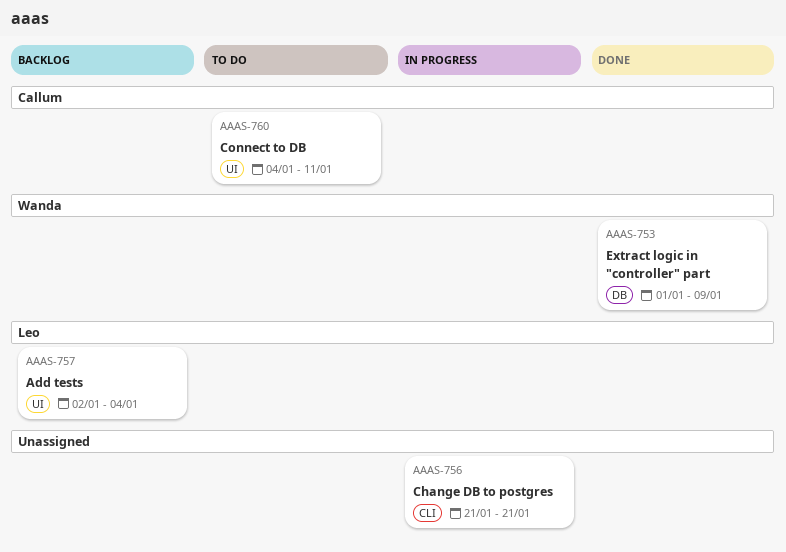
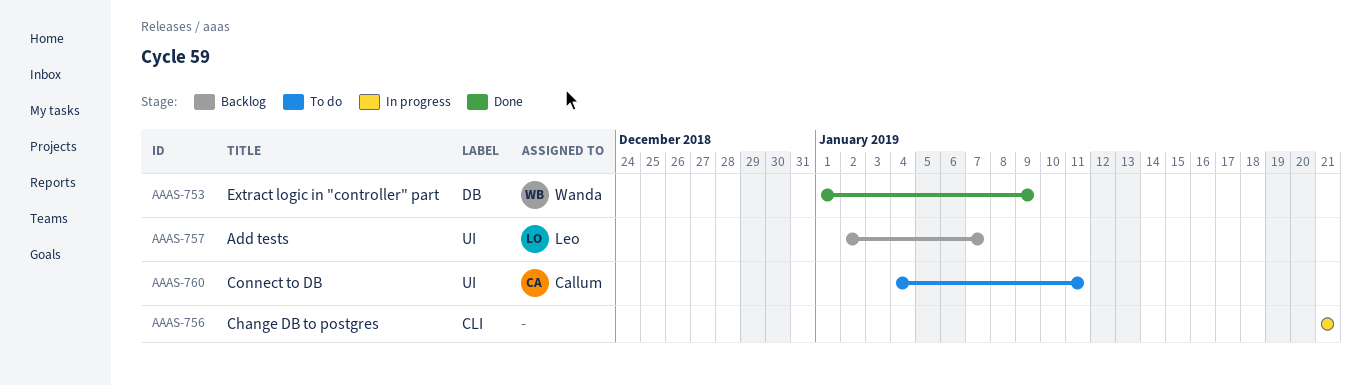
AAAS-757, due: Jan 4 -> Jan 7

